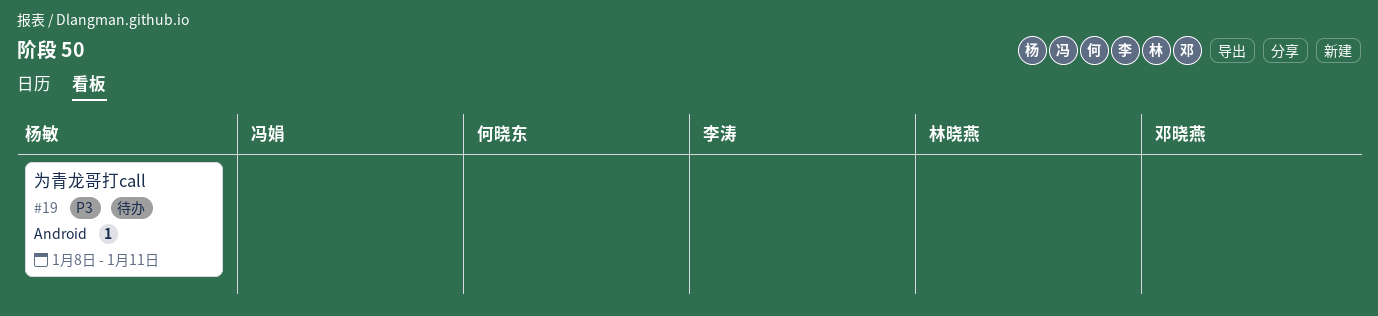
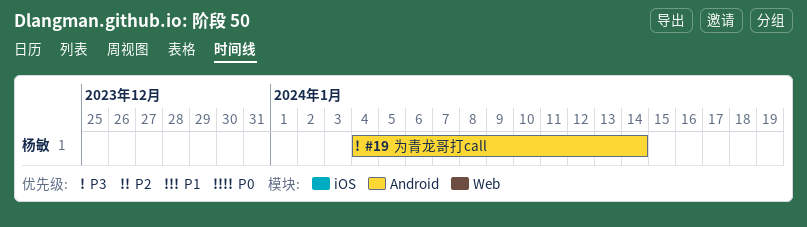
#19, start: Jan 8 -> Jan 4
#19, due: Jan 11 -> Jan 14

